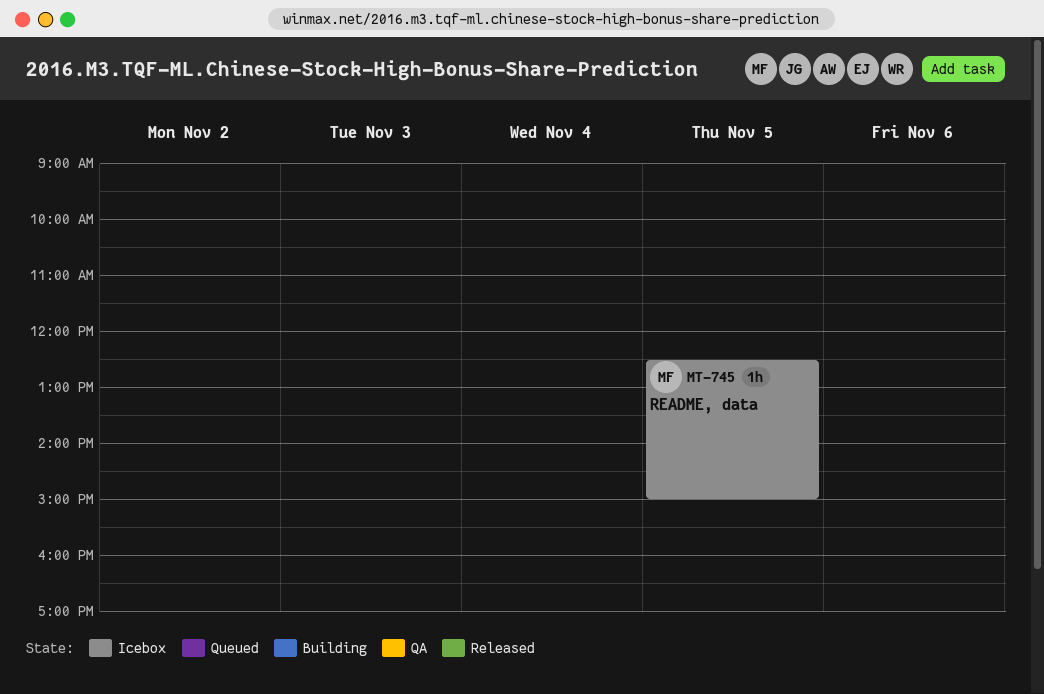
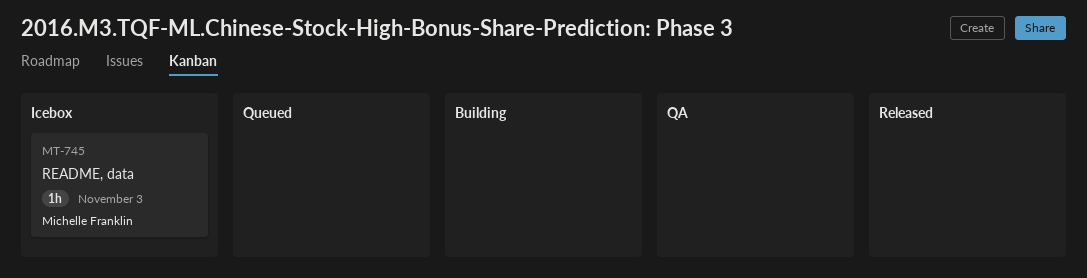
MT-745, day: Nov 5 -> Nov 3

